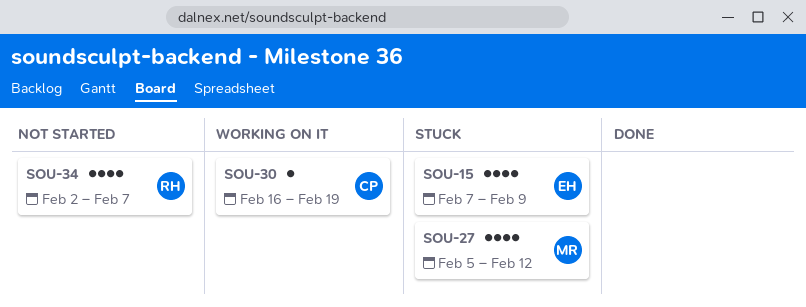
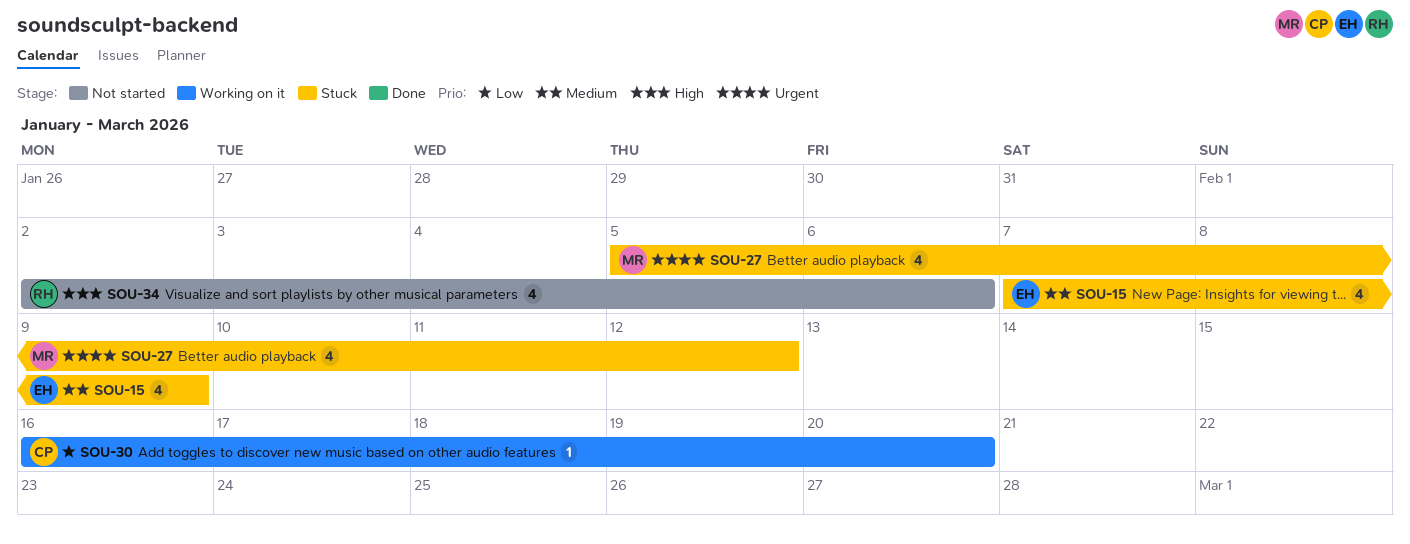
SOU-30, due: Feb 19 -> Feb 20
SOU-34, due: Feb 7 -> Feb 6

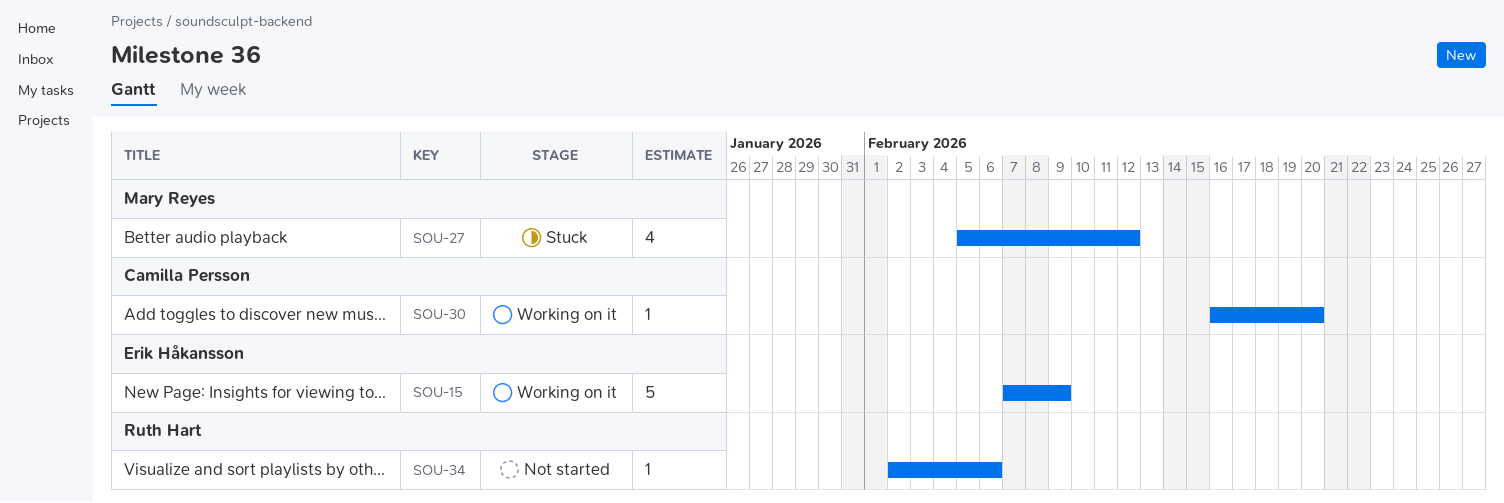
SOU-15, status: Stuck -> Working on it
SOU-15, estimate: 4 -> 5
SOU-34, estimate: 4 -> 1

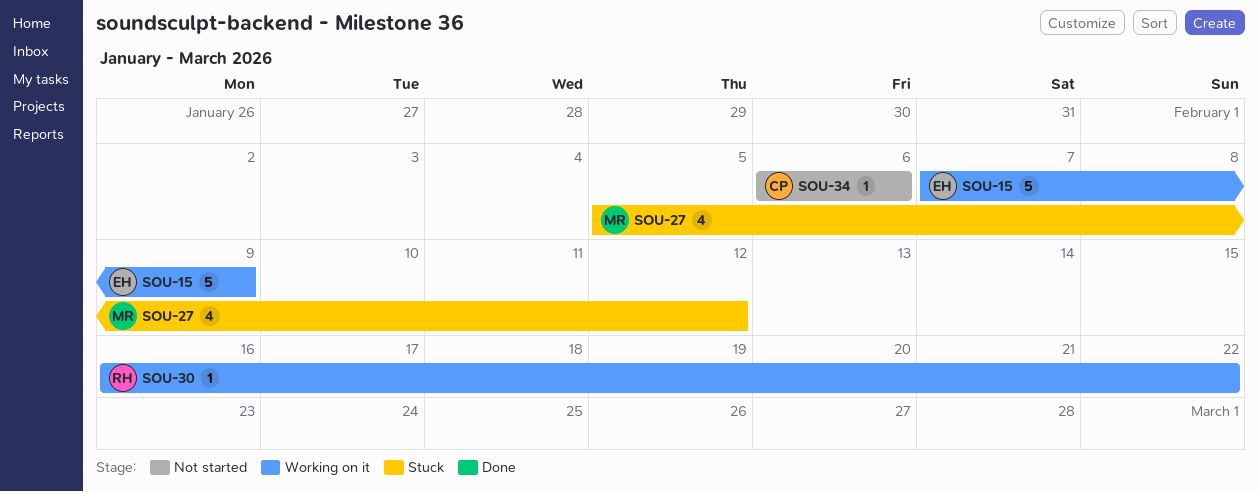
SOU-30, owner: Camilla Persson -> Ruth Hart
SOU-30, due: Feb 20 -> Feb 22
SOU-34, owner: Ruth Hart -> Camilla Persson
SOU-34, start: Feb 2 -> Feb 6

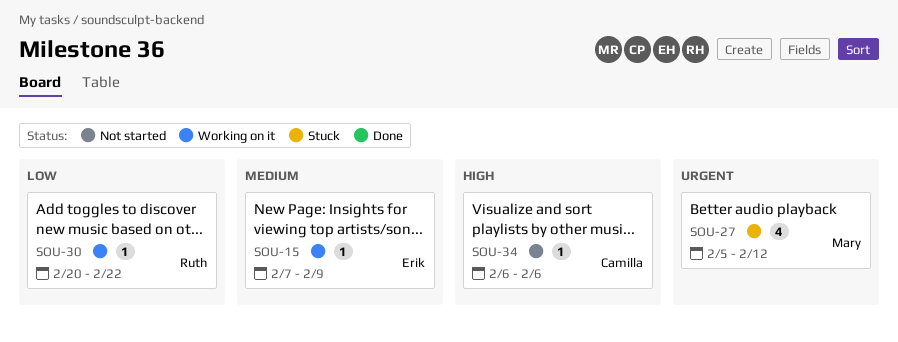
SOU-15, estimate: 5 -> 1
SOU-30, start: Feb 16 -> Feb 20

